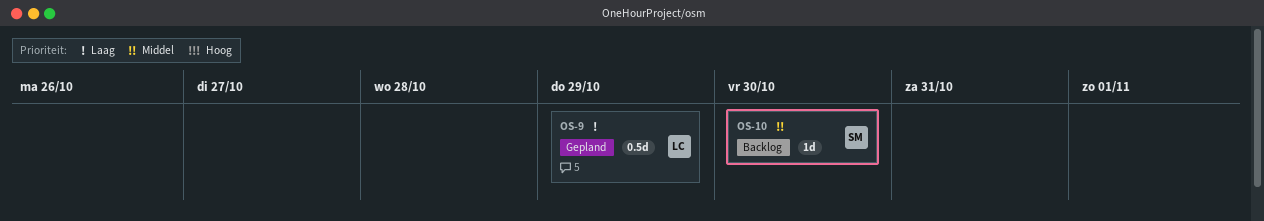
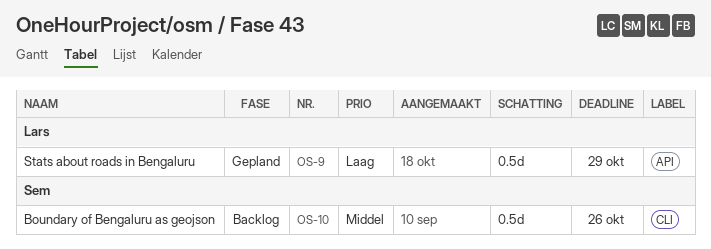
OS-10, estimate: 1d -> 0.5d
OS-10, due: Oct 30 -> Oct 26

